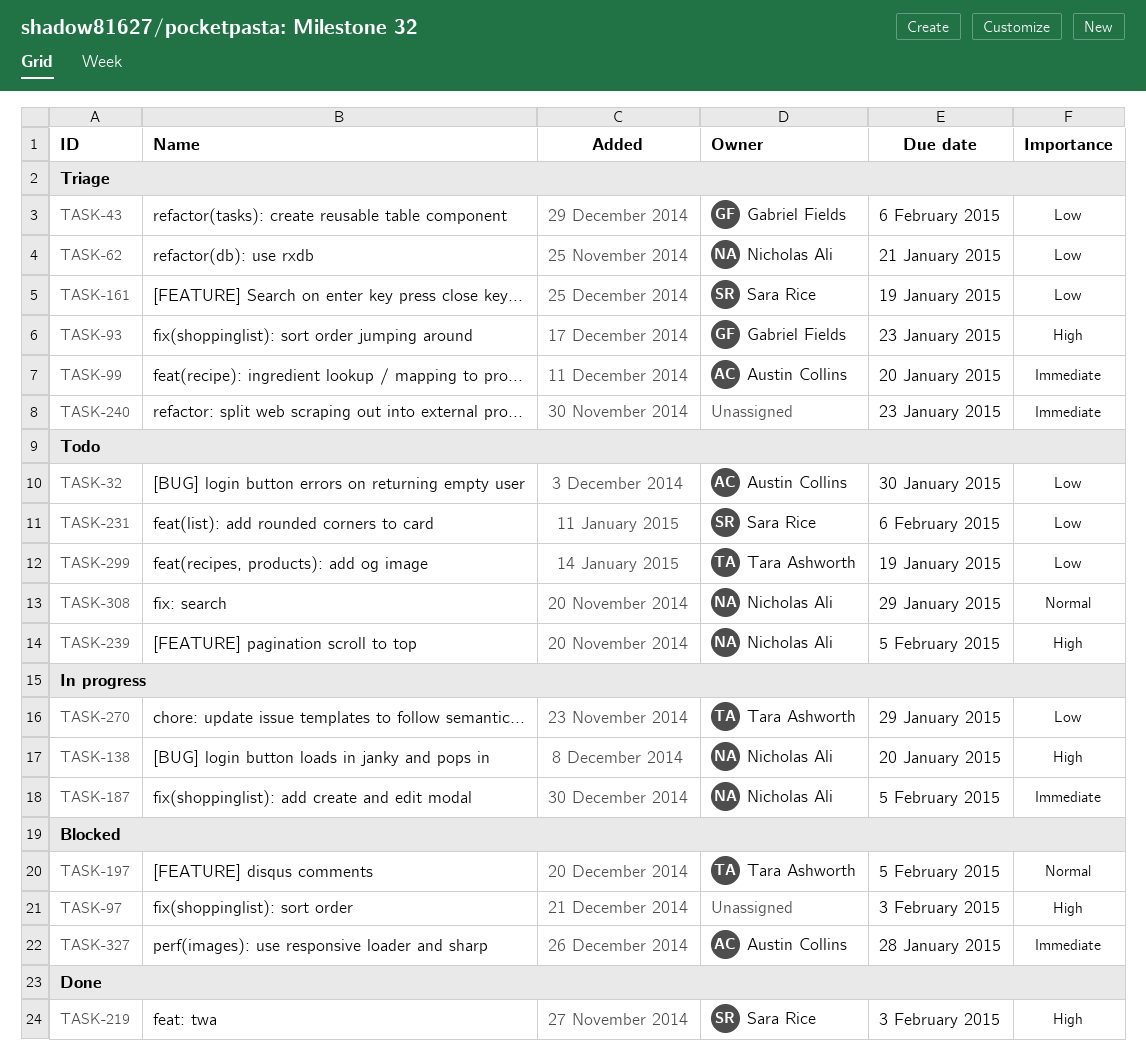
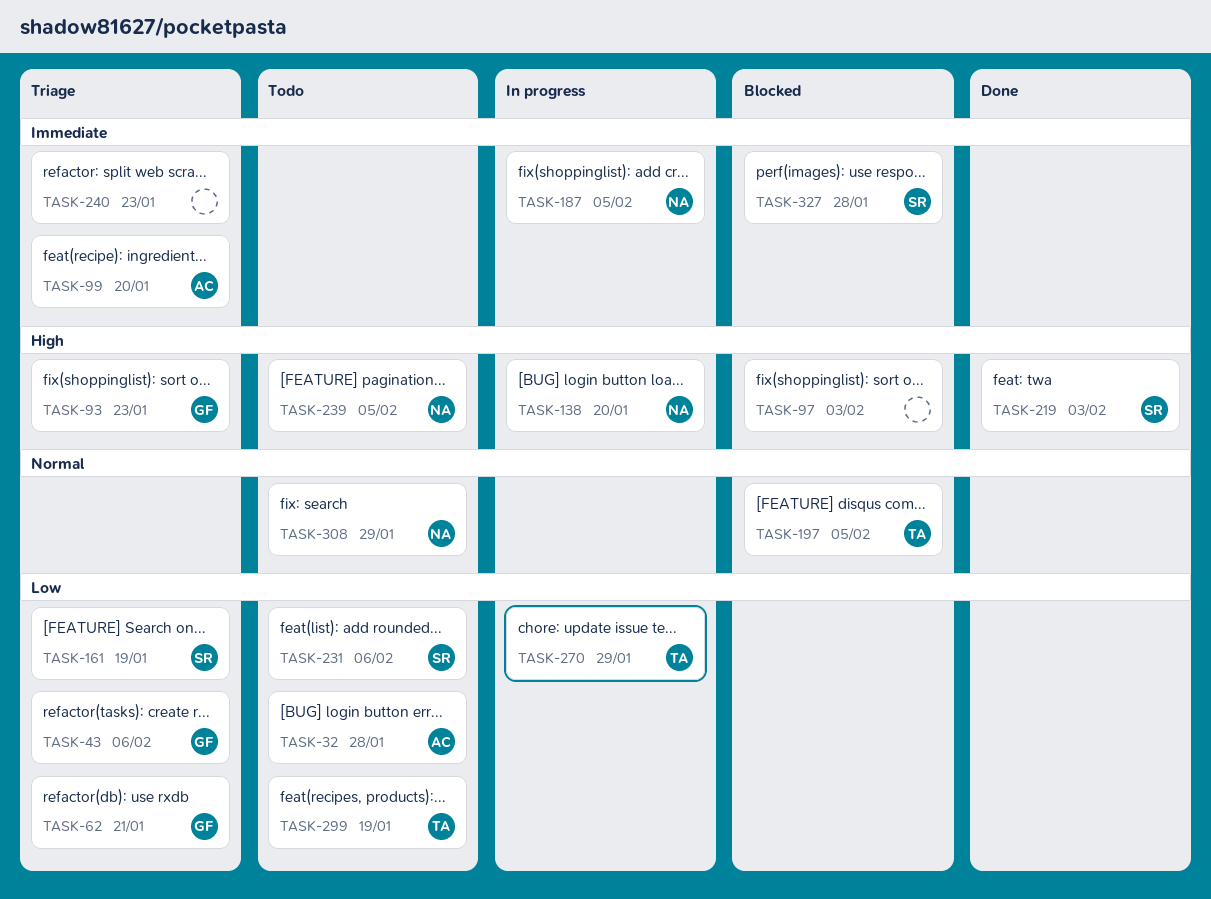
TASK-32, due: Jan 30 -> Jan 28
TASK-62, owner: Nicholas Ali -> Gabriel Fields
TASK-327, owner: Austin Collins -> Sara Rice

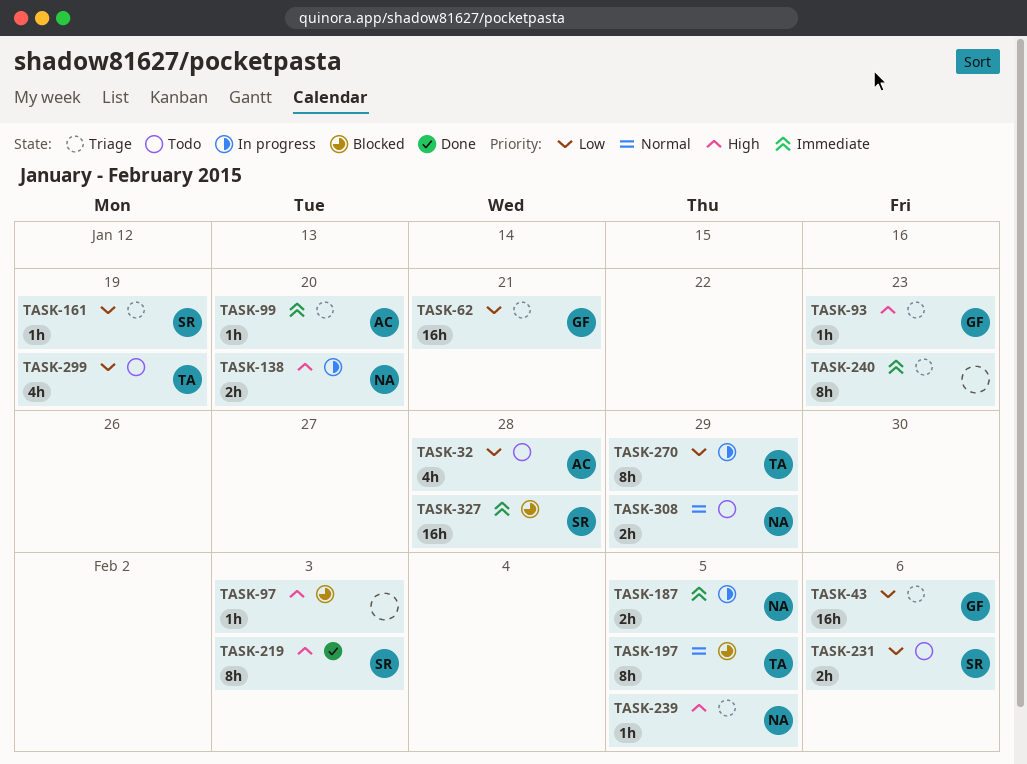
TASK-239, status: Todo -> Triage

